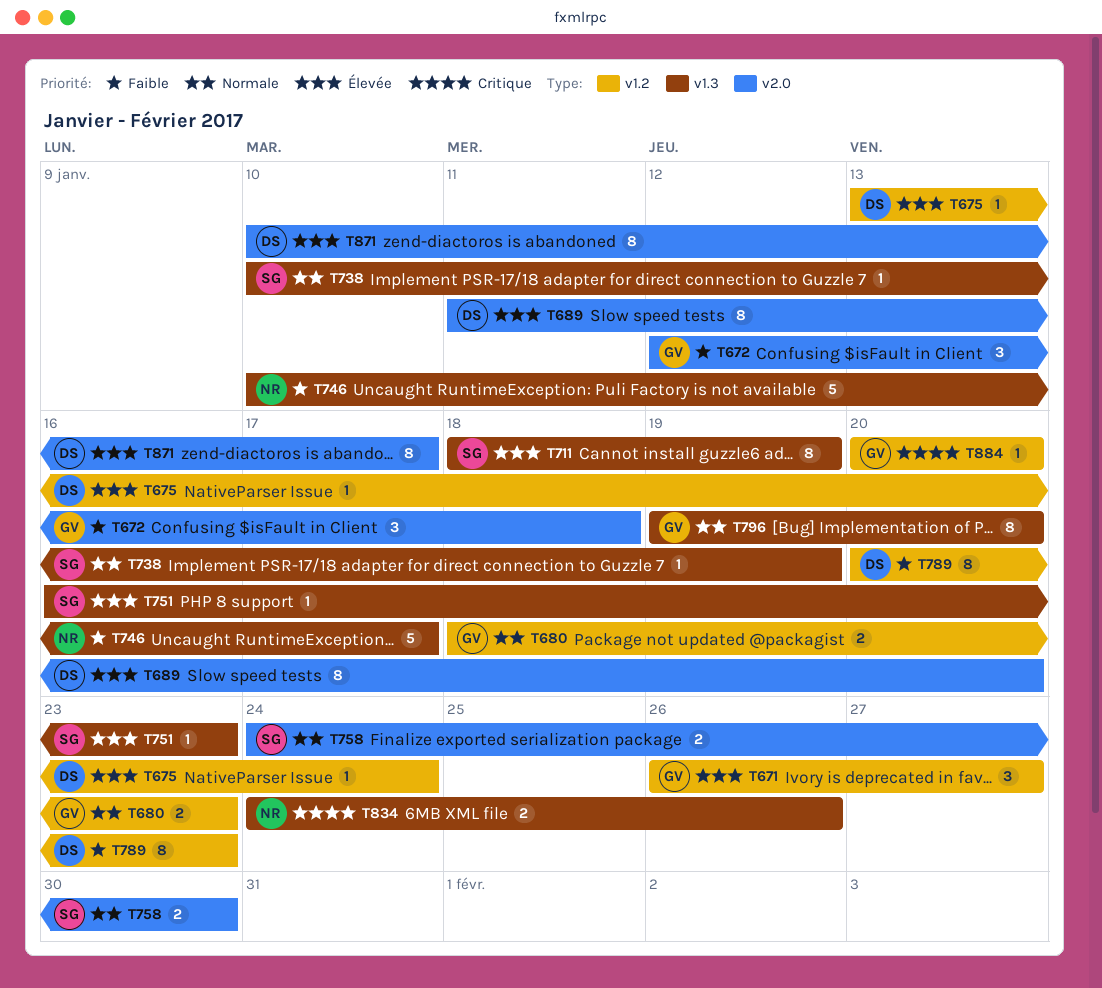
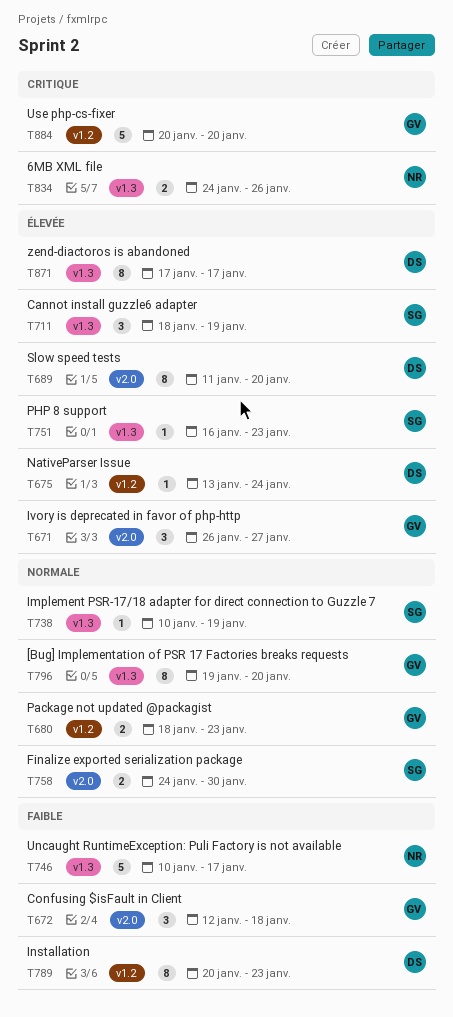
T671, label: v1.2 -> v2.0
T711, estimate: 8 -> 3
T871, label: v2.0 -> v1.3
T871, start: Jan 10 -> Jan 17
T884, estimate: 1 -> 5

